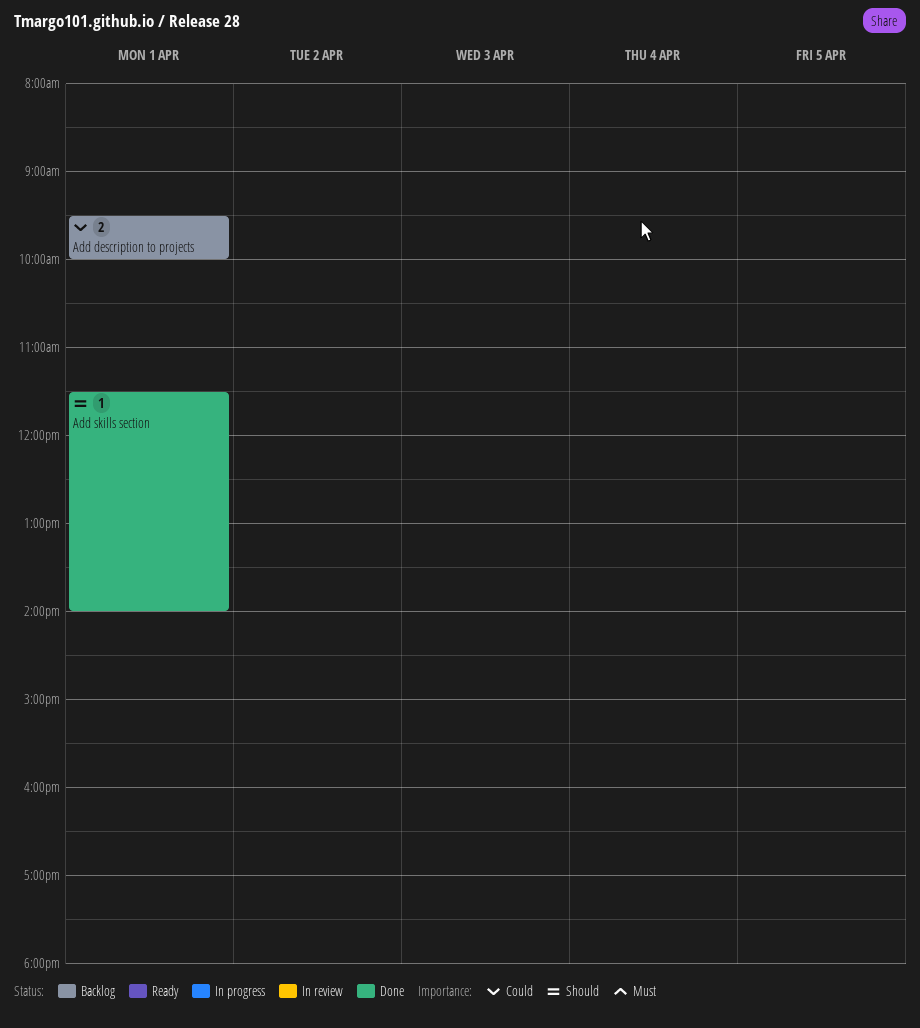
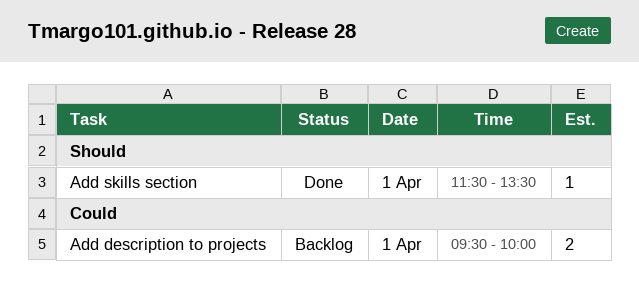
Add skills section, ends: 14:00 -> 13:30

